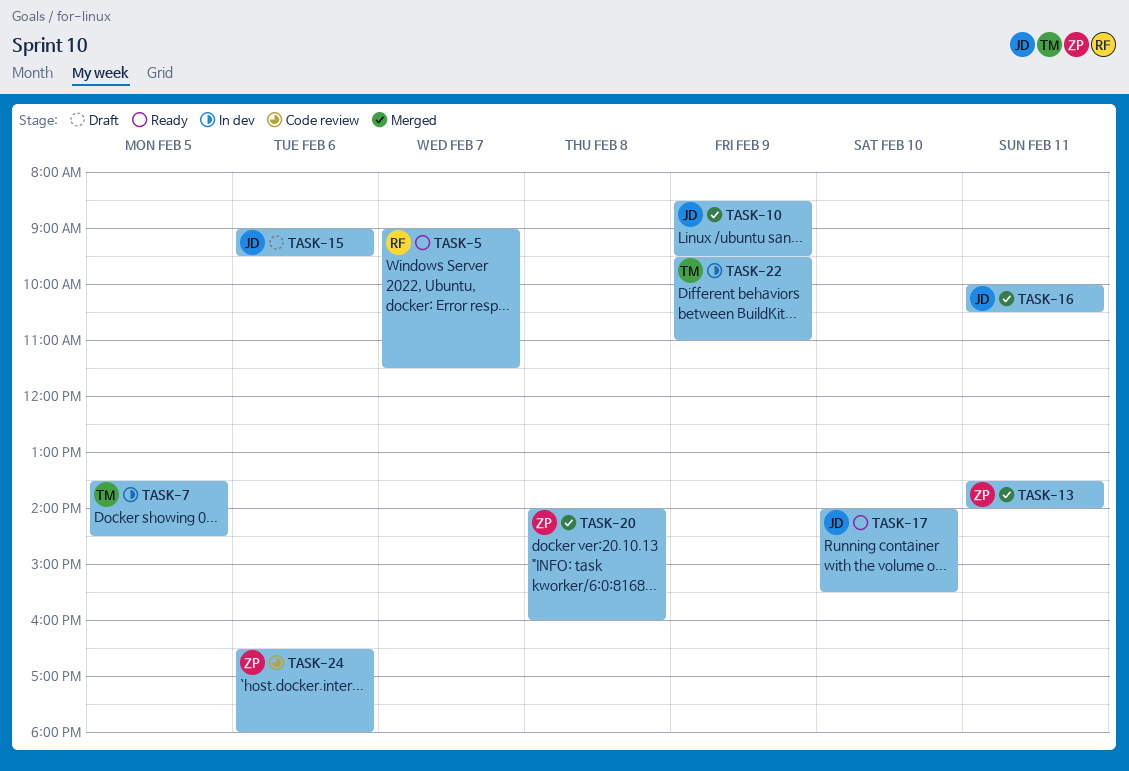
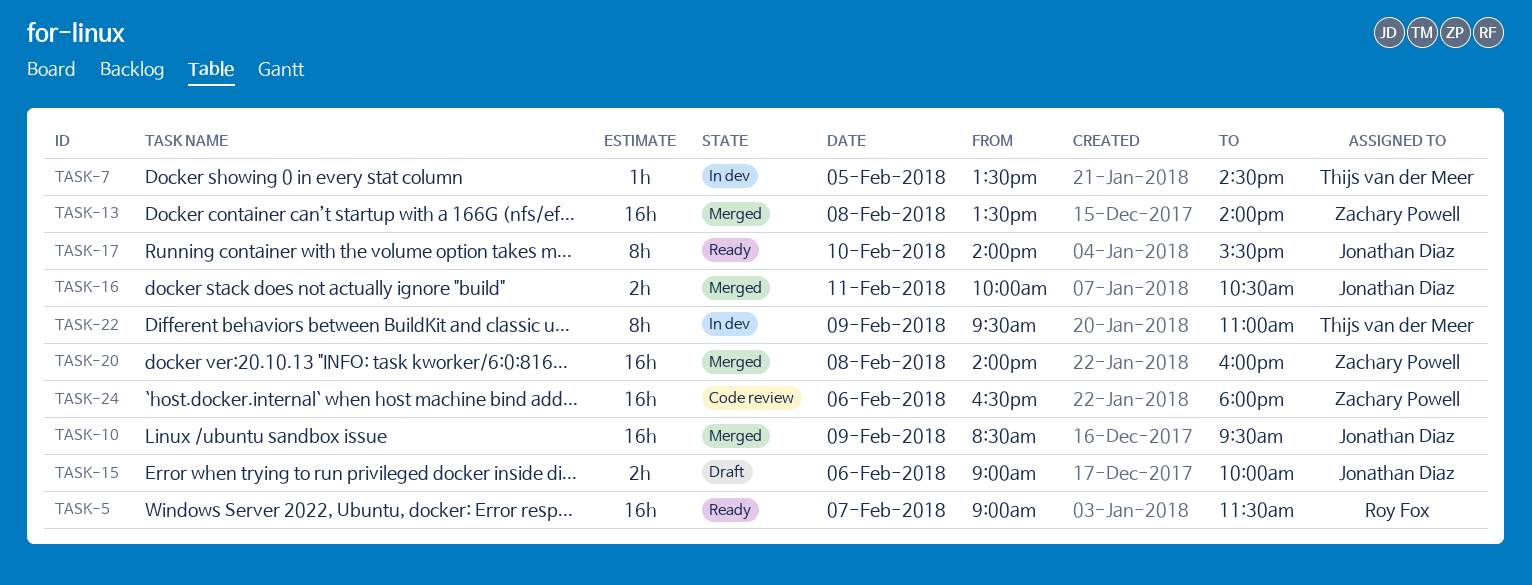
TASK-13, day: Feb 11 -> Feb 8
TASK-15, ends: 09:30 -> 10:00

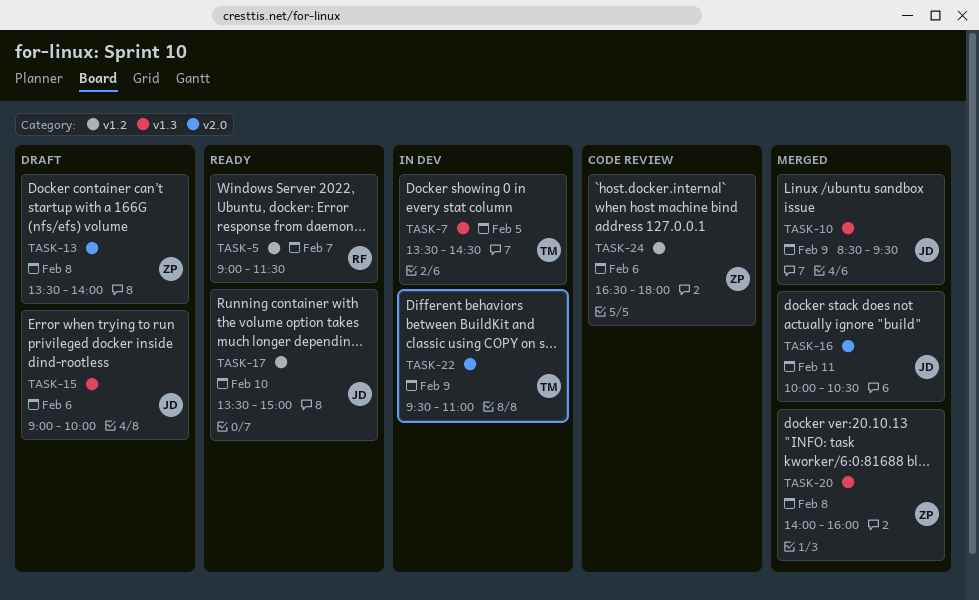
TASK-13, status: Merged -> Draft
TASK-17, begins: 14:00 -> 13:30
TASK-17, ends: 15:30 -> 15:00

